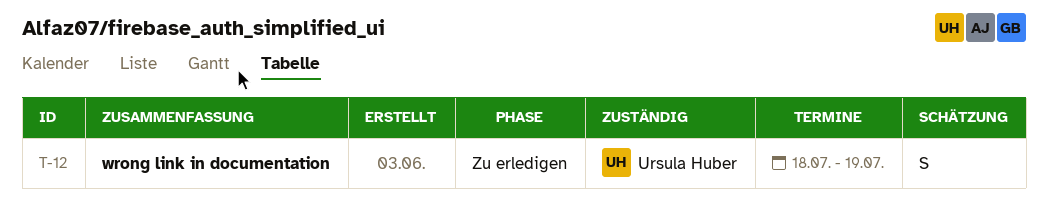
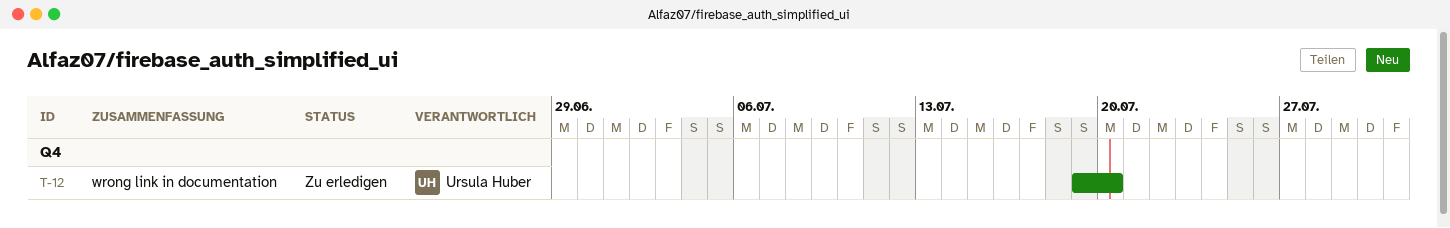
T-12, start: Jul 18 -> Jul 19
T-12, due: Jul 19 -> Jul 20

